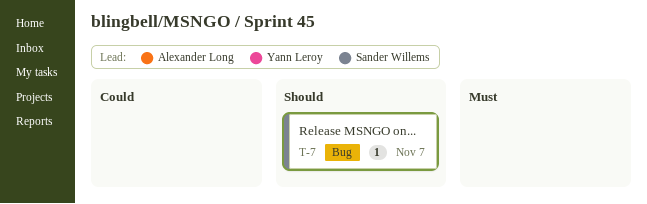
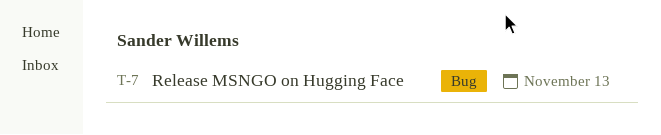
T-7, due: Nov 7 -> Nov 13

